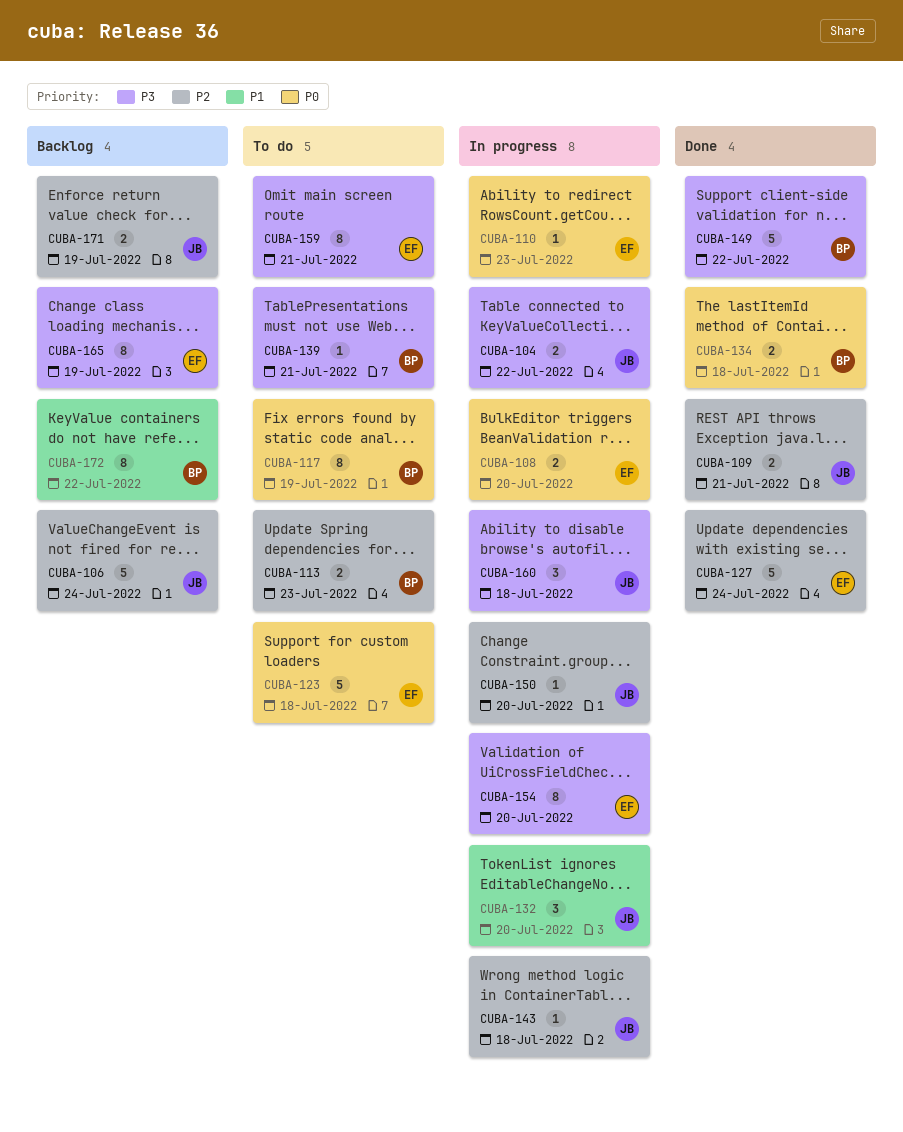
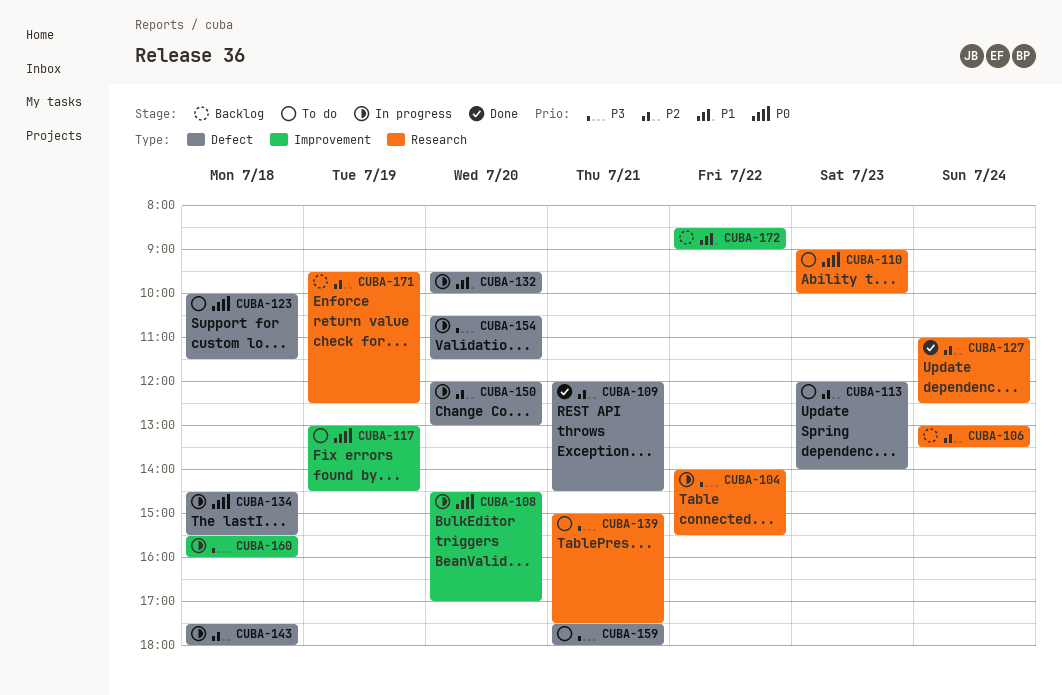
CUBA-110, status: In progress -> To do
CUBA-134, status: Done -> In progress
CUBA-149: present -> none
CUBA-165: present -> none

